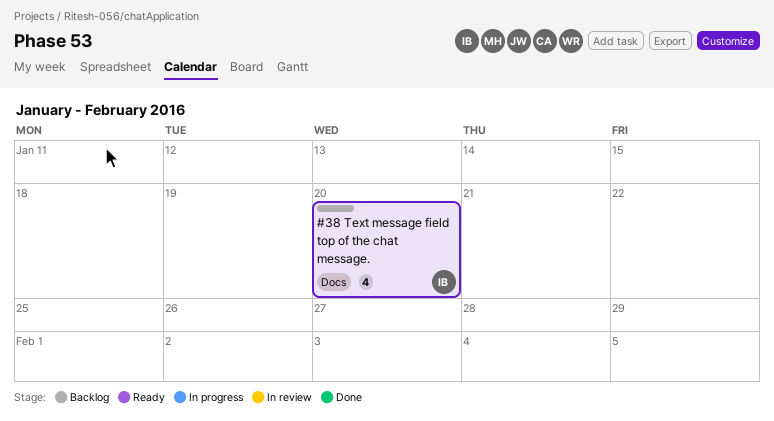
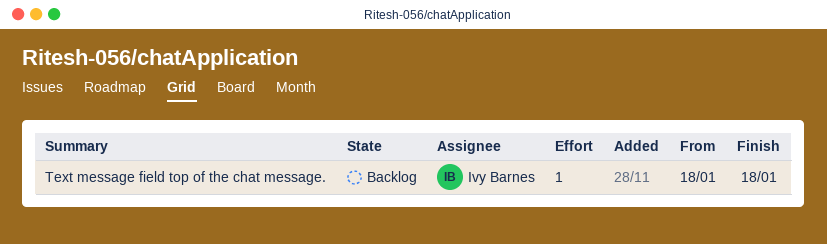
Text message field top of the chat message., estimate: 4 -> 1
Text message field top of the chat message., due: Jan 20 -> Jan 18

